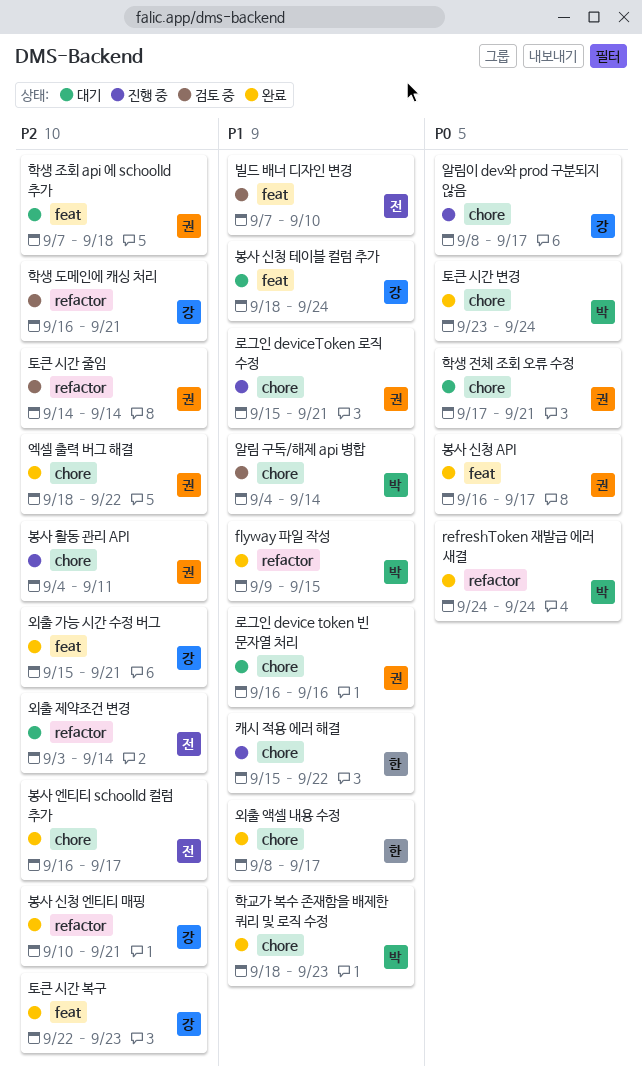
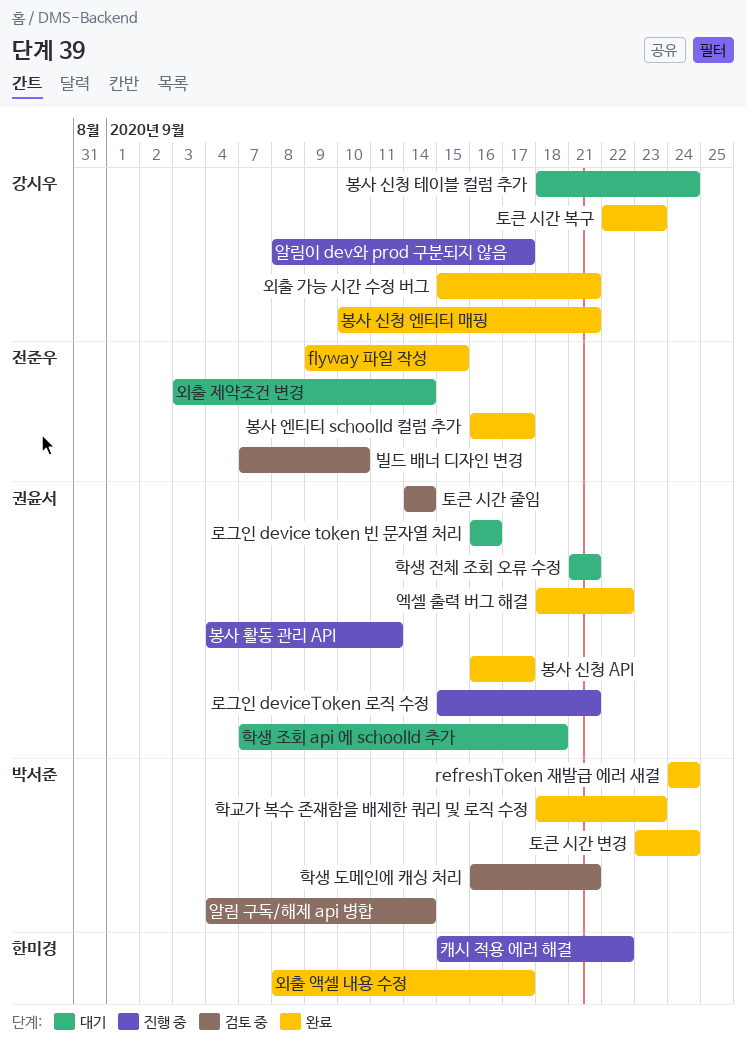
flyway 파일 작성, owner: 박서준 -> 전준우
학생 도메인에 캐싱 처리, owner: 강시우 -> 박서준
학생 전체 조회 오류 수정, start: Sep 17 -> Sep 21

